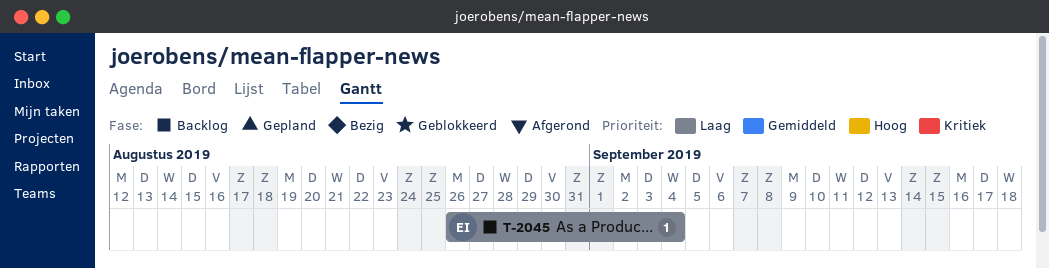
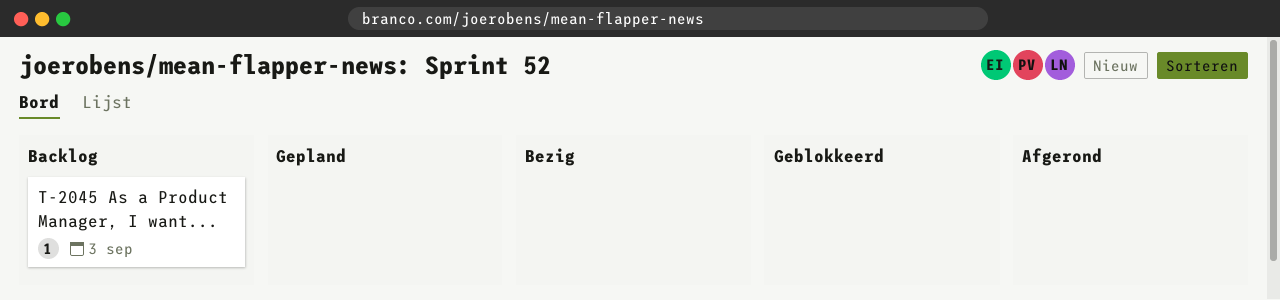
T-2045, due: Sep 4 -> Sep 3

